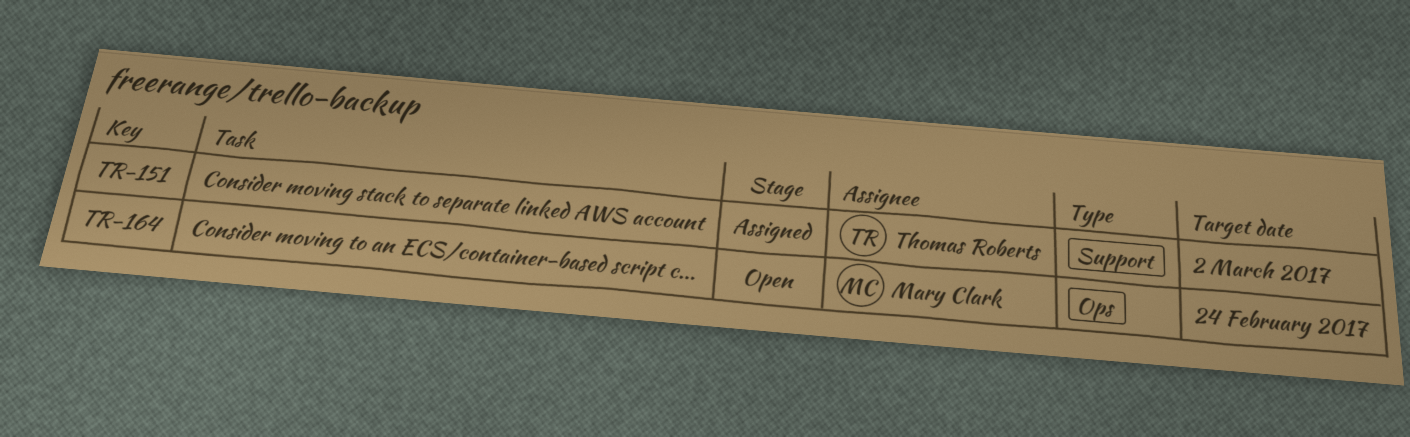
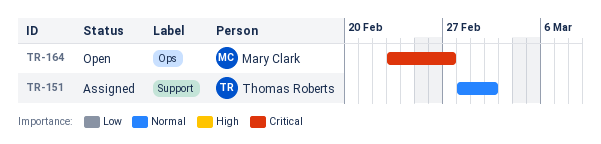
TR-164, due: Feb 24 -> Feb 27

